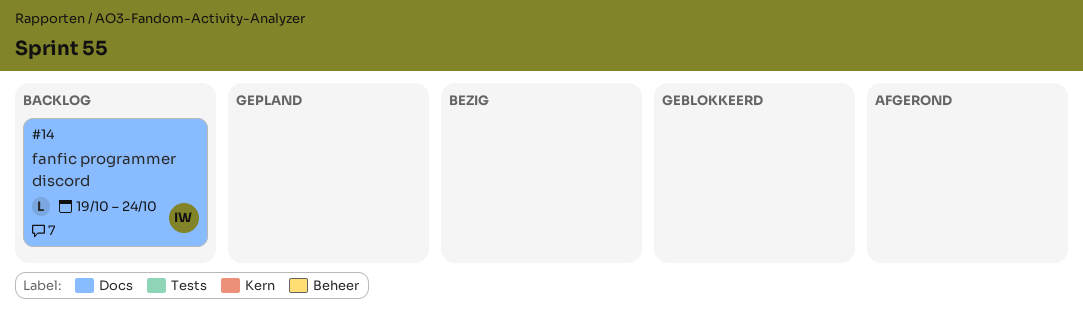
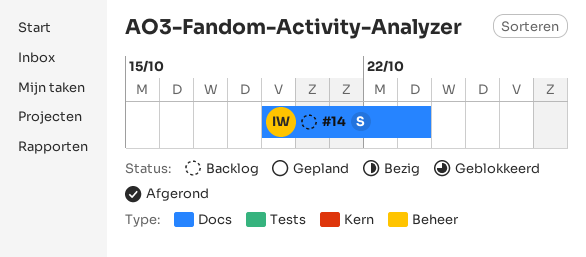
#14, estimate: L -> S
#14, due: Oct 24 -> Oct 23

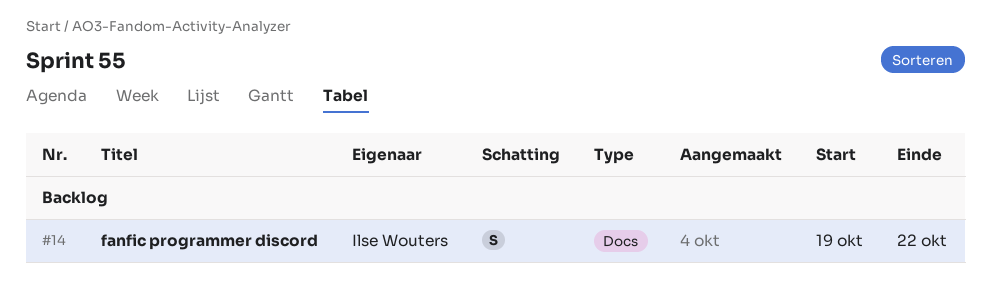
#14, due: Oct 23 -> Oct 22

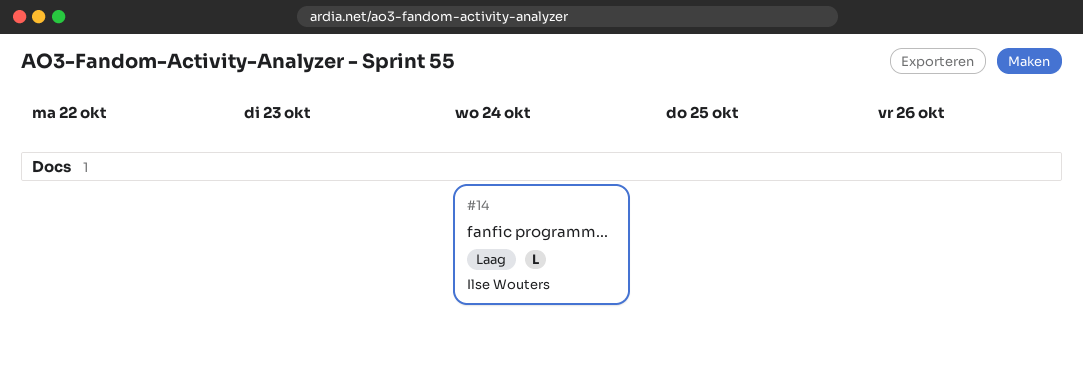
#14, estimate: S -> L
#14, due: Oct 22 -> Oct 24

